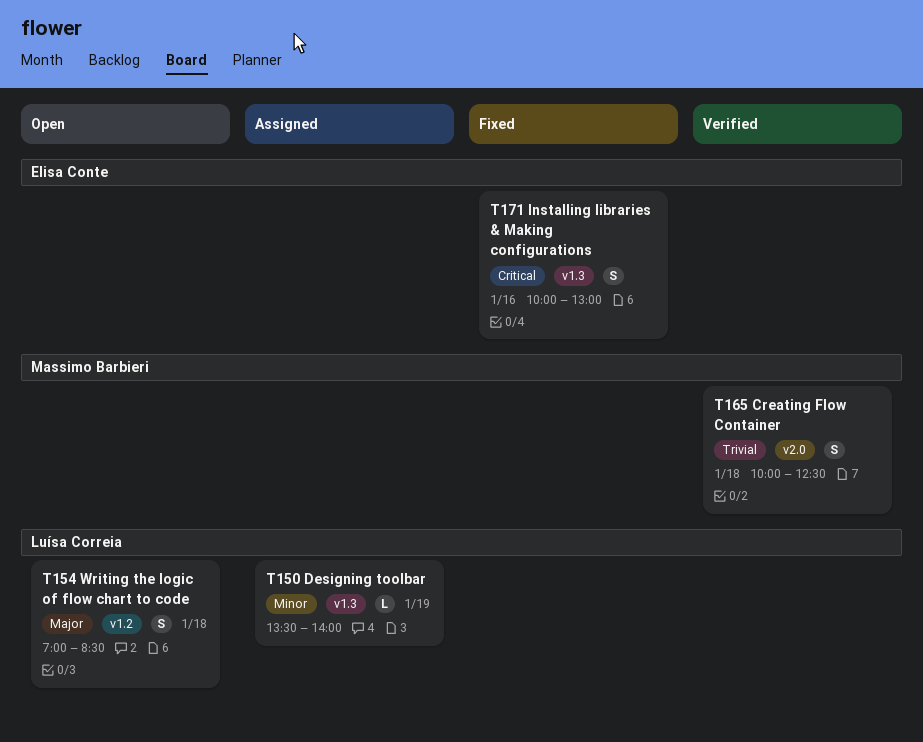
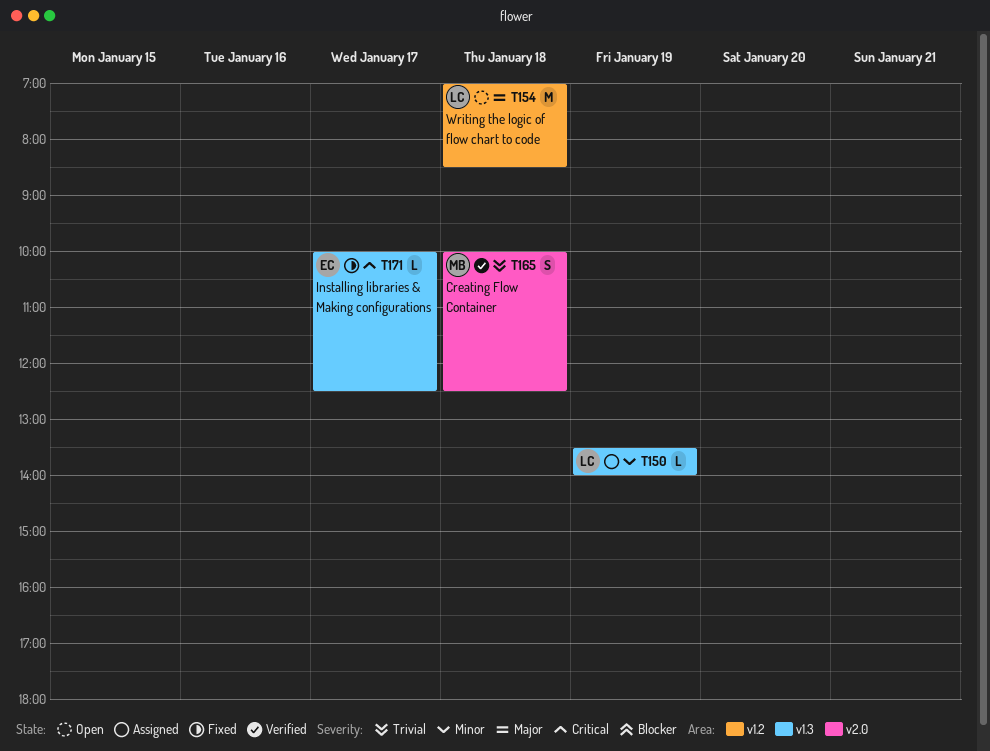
T154, estimate: S -> M
T171, estimate: S -> L
T171, day: Jan 16 -> Jan 17
T171, ends: 13:00 -> 12:30

